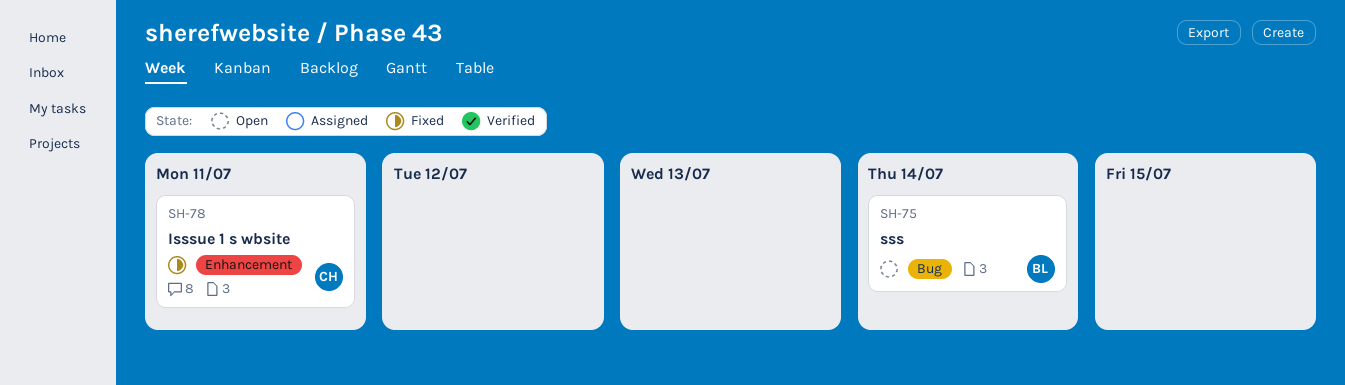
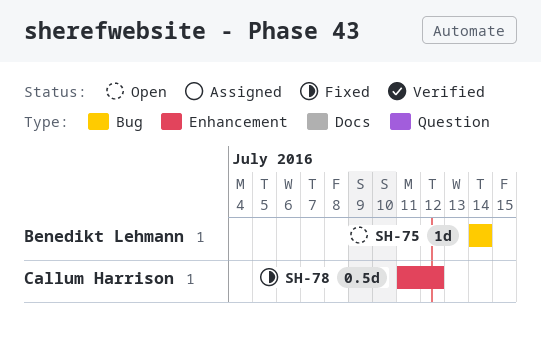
SH-78, due: Jul 11 -> Jul 12

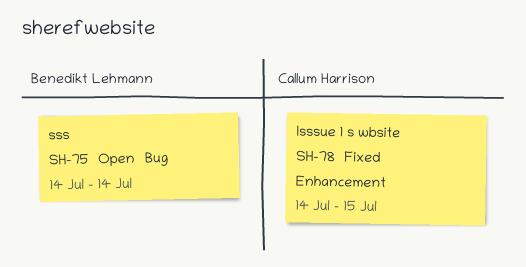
SH-78, start: Jul 11 -> Jul 14
SH-78, due: Jul 12 -> Jul 15

